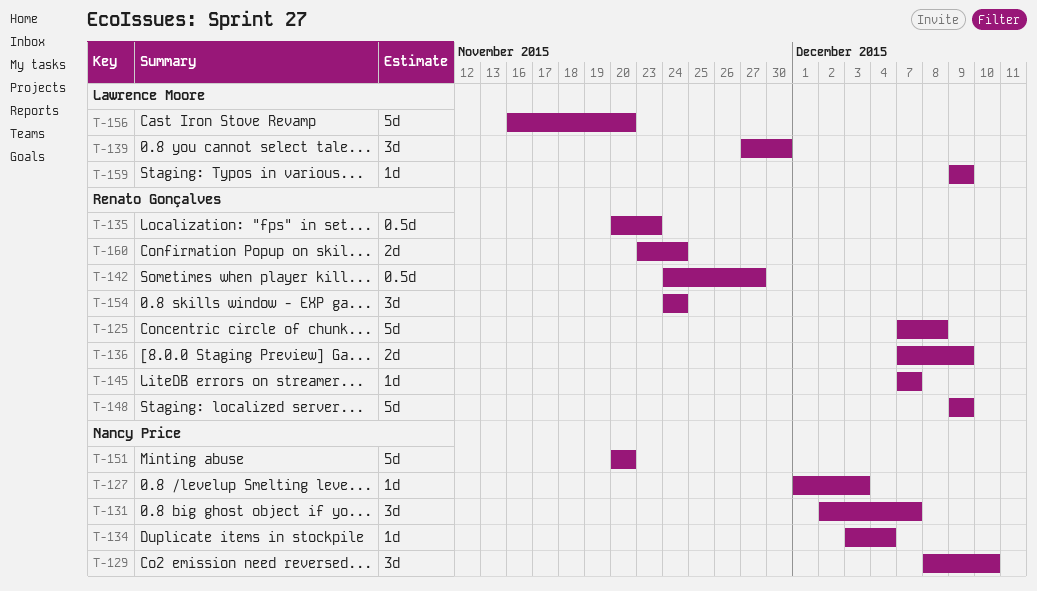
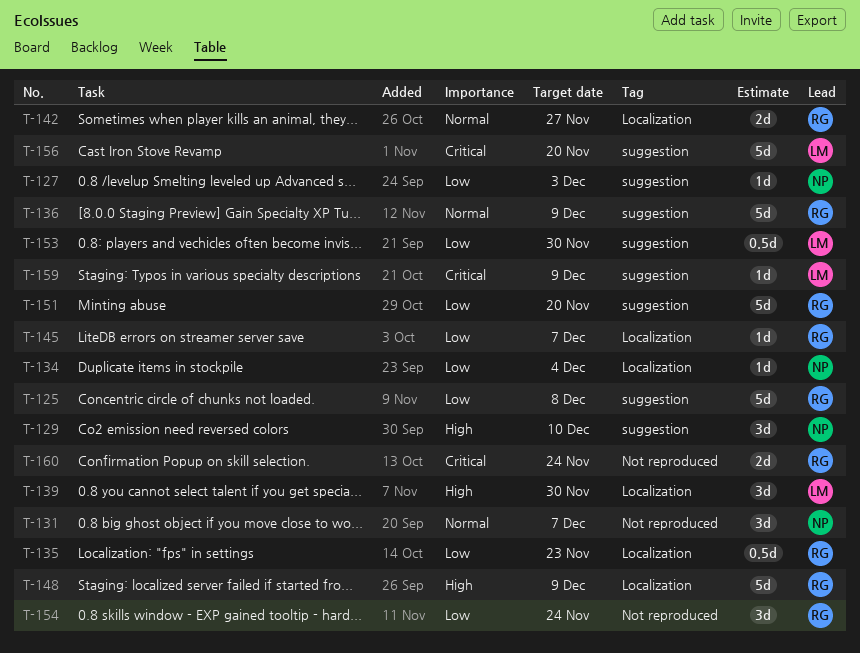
T-136, estimate: 2d -> 5d
T-142, estimate: 0.5d -> 2d
T-151, owner: Nancy Price -> Renato Gonçalves
T-153: none -> present

